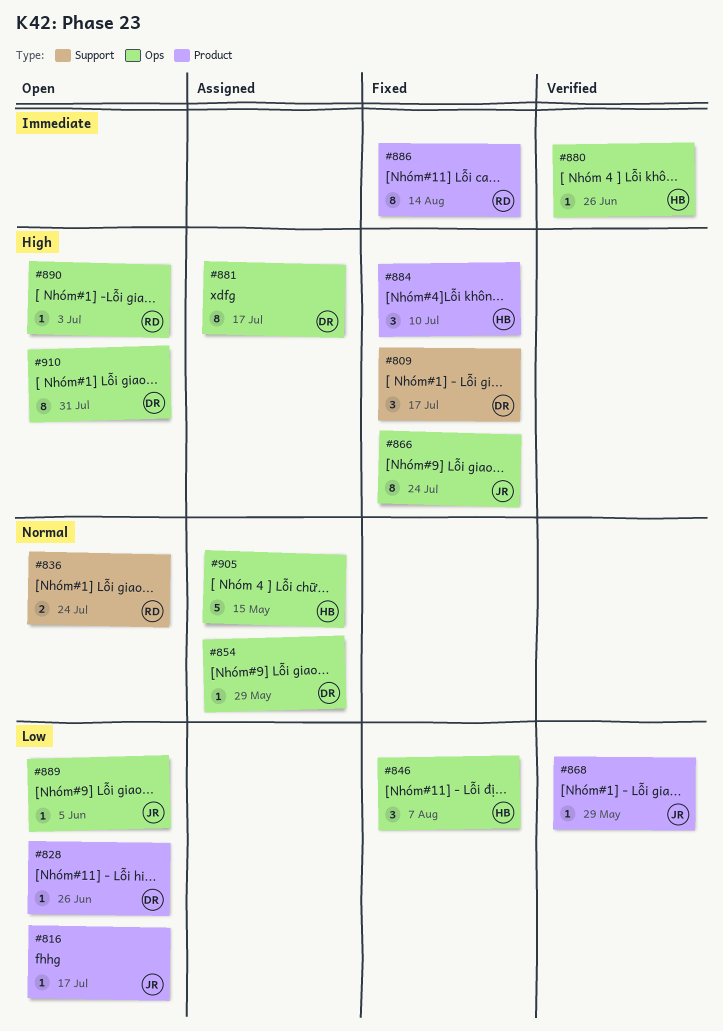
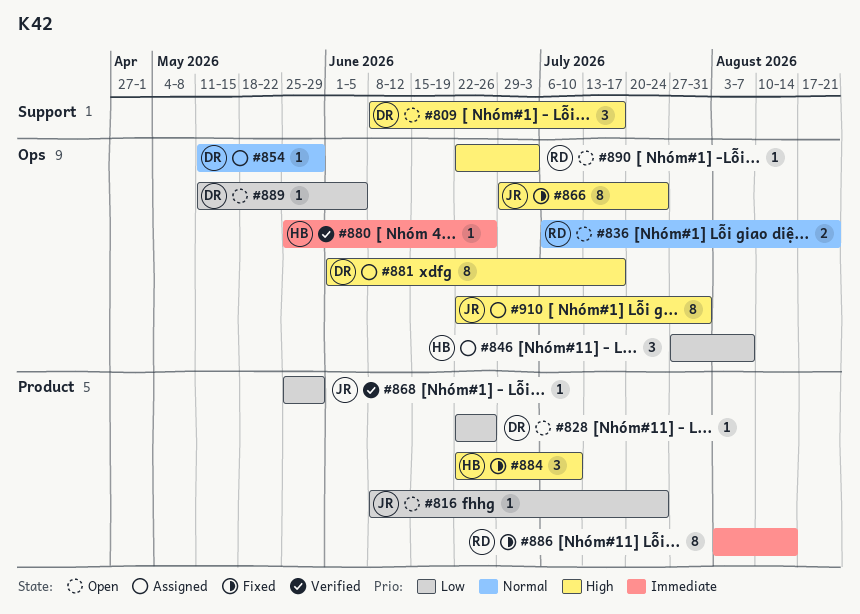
#809, status: Fixed -> Open
#816, due: Jul 17 -> Jul 24
#836, label: Support -> Ops
#836, due: Jul 24 -> Aug 21
#846, status: Fixed -> Assigned
#889, owner: JR -> DR
#905: present -> none
#910, status: Open -> Assigned
#910, owner: DR -> JR

